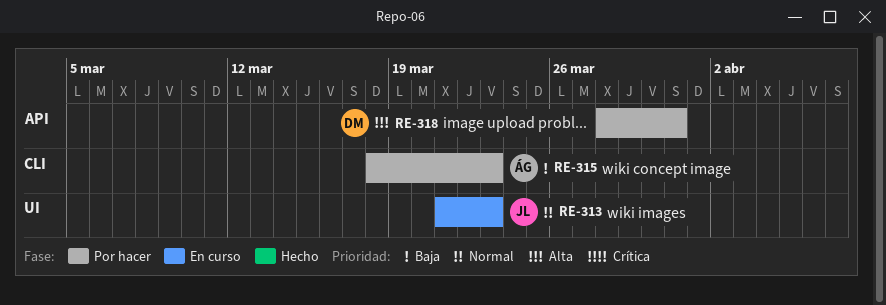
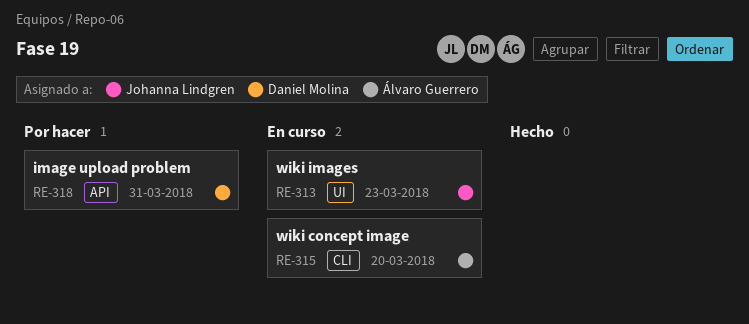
RE-315, status: Por hacer -> En curso
RE-315, due: Mar 23 -> Mar 20

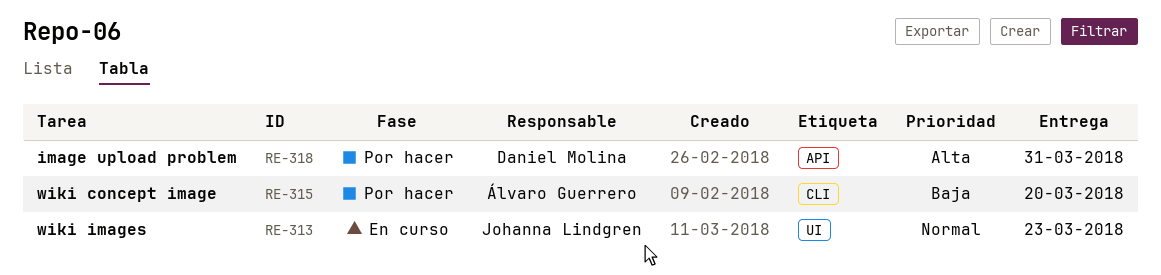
RE-315, status: En curso -> Por hacer

